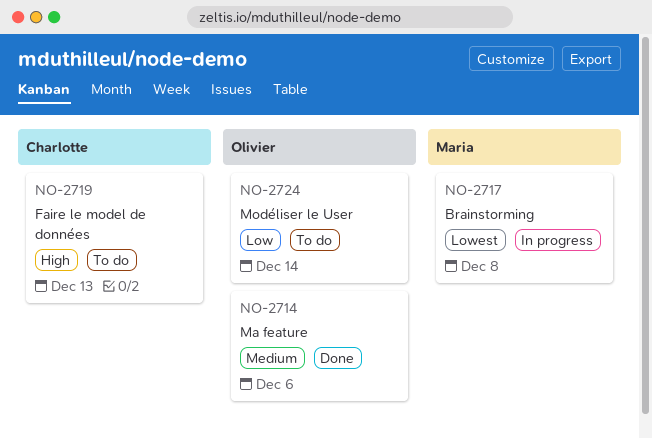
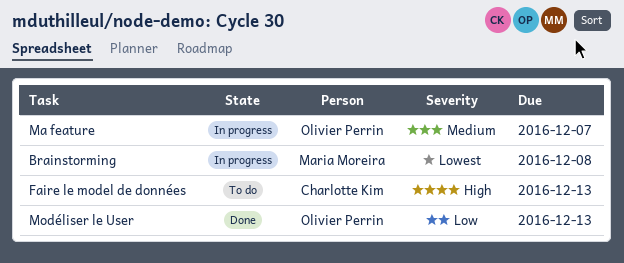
Ma feature, status: Done -> In progress
Ma feature, due: Dec 6 -> Dec 7
Modéliser le User, status: To do -> Done
Modéliser le User, due: Dec 14 -> Dec 13

